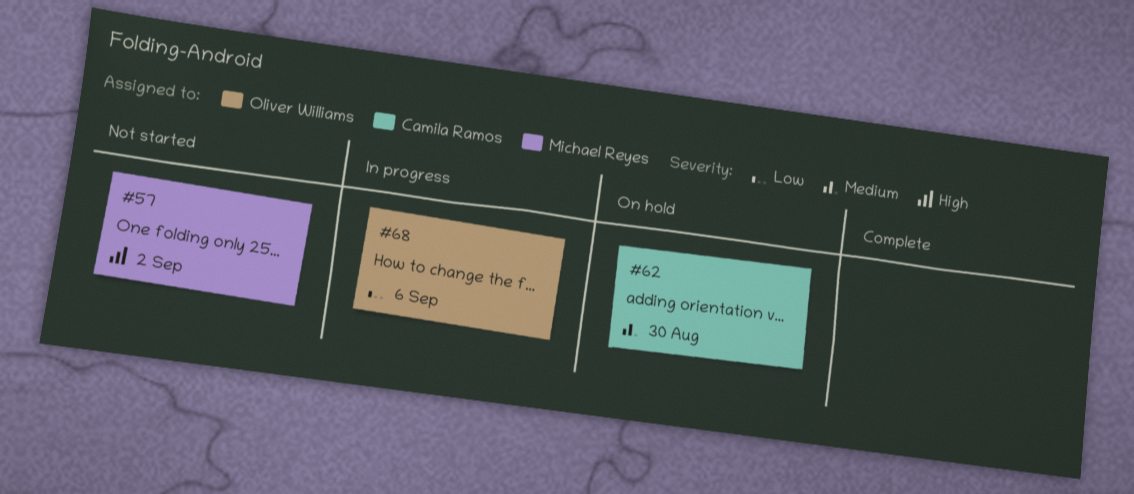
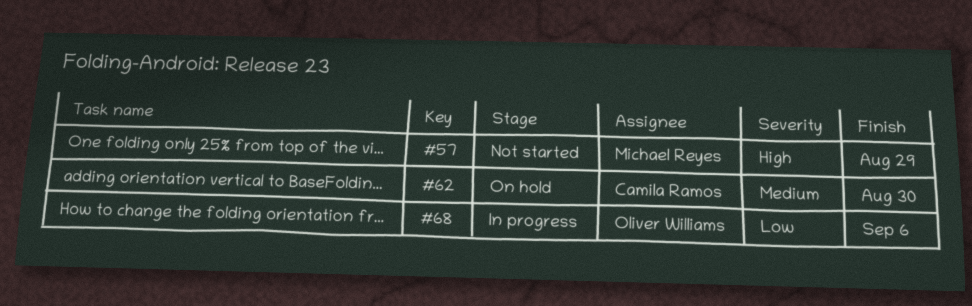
#57, due: Sep 2 -> Aug 29

